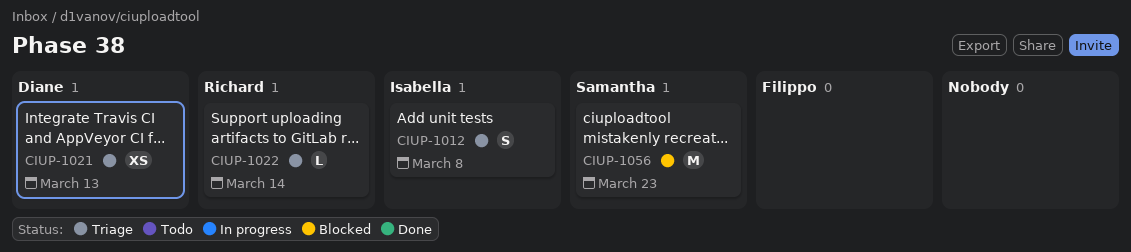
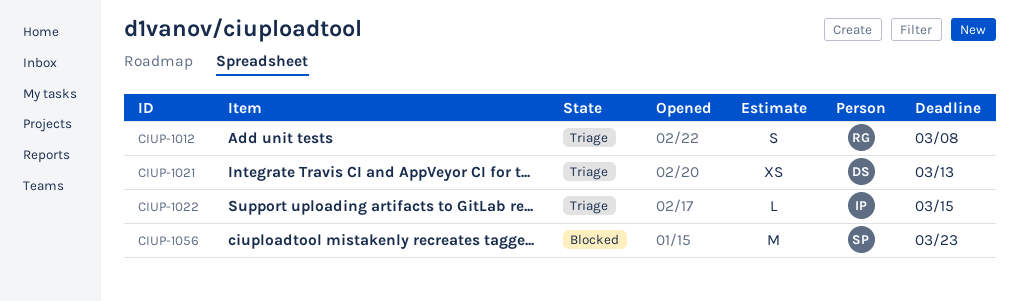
CIUP-1012, owner: Isabella -> Richard
CIUP-1022, owner: Richard -> Isabella
CIUP-1022, due: Mar 14 -> Mar 15

